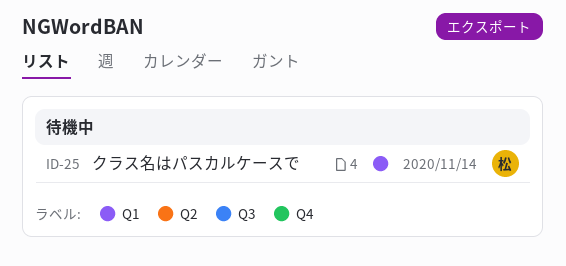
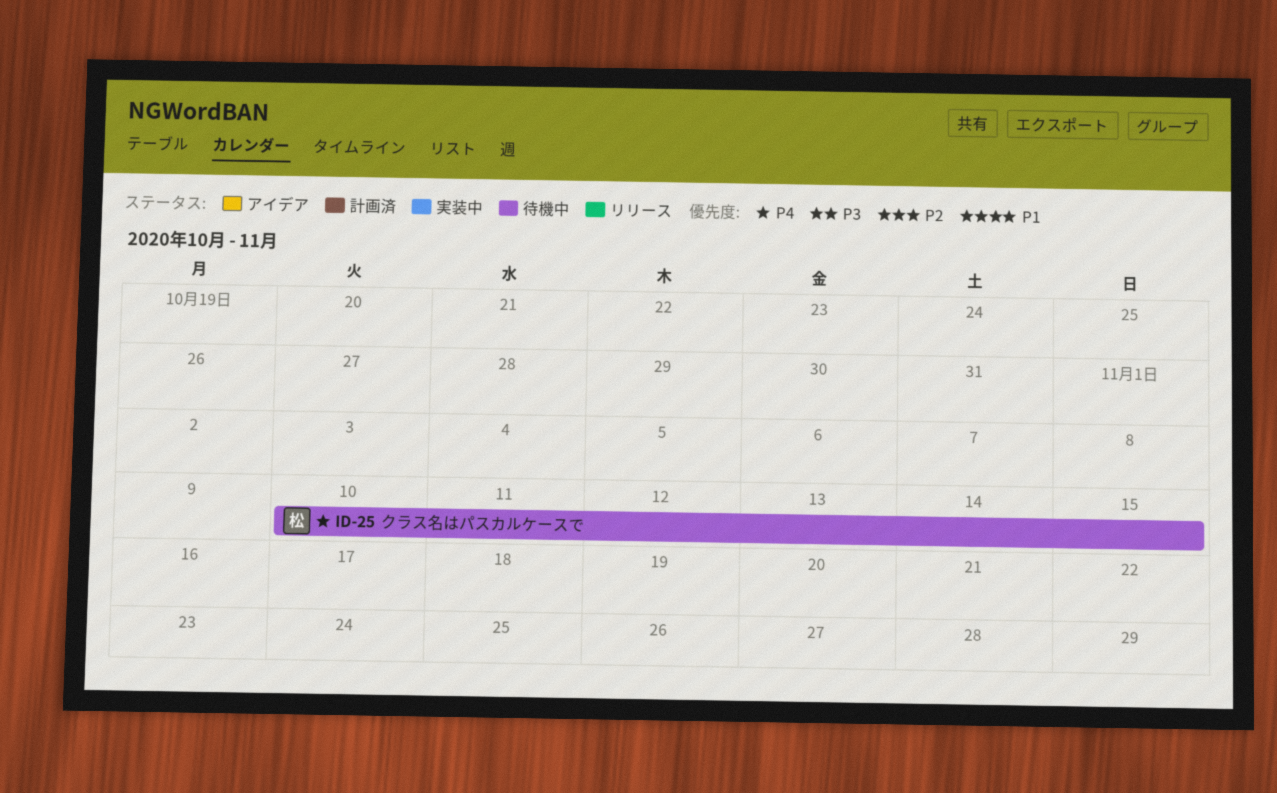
ID-25, due: Nov 14 -> Nov 15

